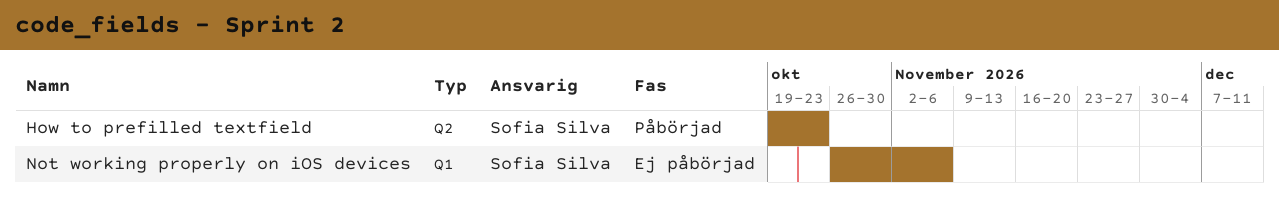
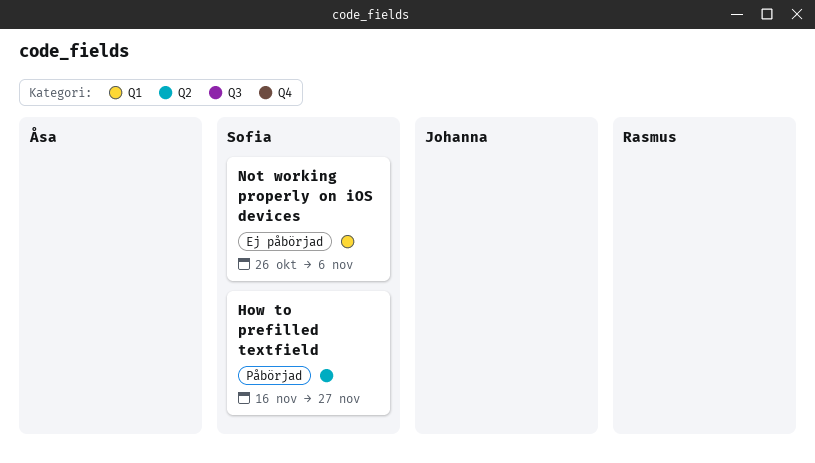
How to prefilled textfield, start: Oct 19 -> Nov 16
How to prefilled textfield, due: Oct 23 -> Nov 27

